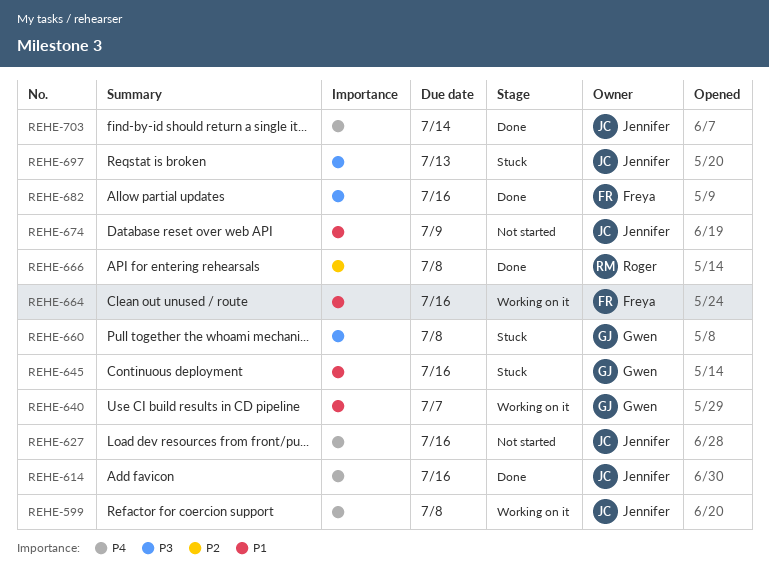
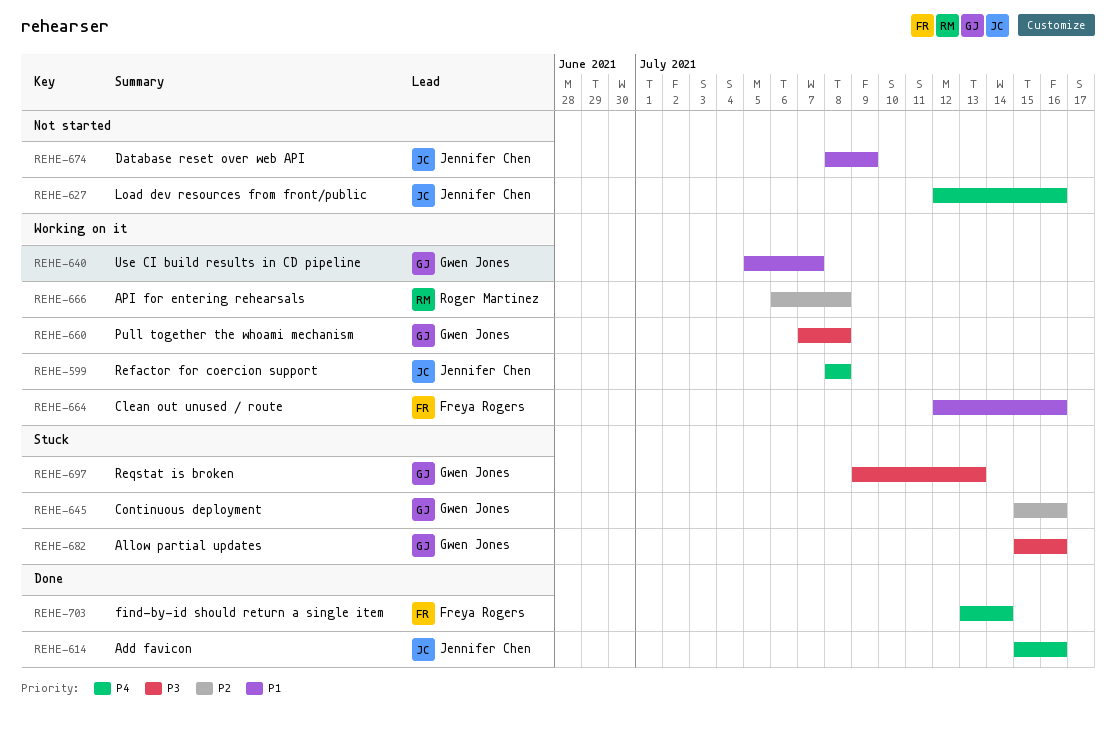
REHE-645, priority: P1 -> P2
REHE-660, status: Stuck -> Working on it
REHE-666, status: Done -> Working on it
REHE-682, status: Done -> Stuck
REHE-682, owner: Freya Rogers -> Gwen Jones
REHE-697, owner: Jennifer Chen -> Gwen Jones
REHE-703, owner: Jennifer Chen -> Freya Rogers

